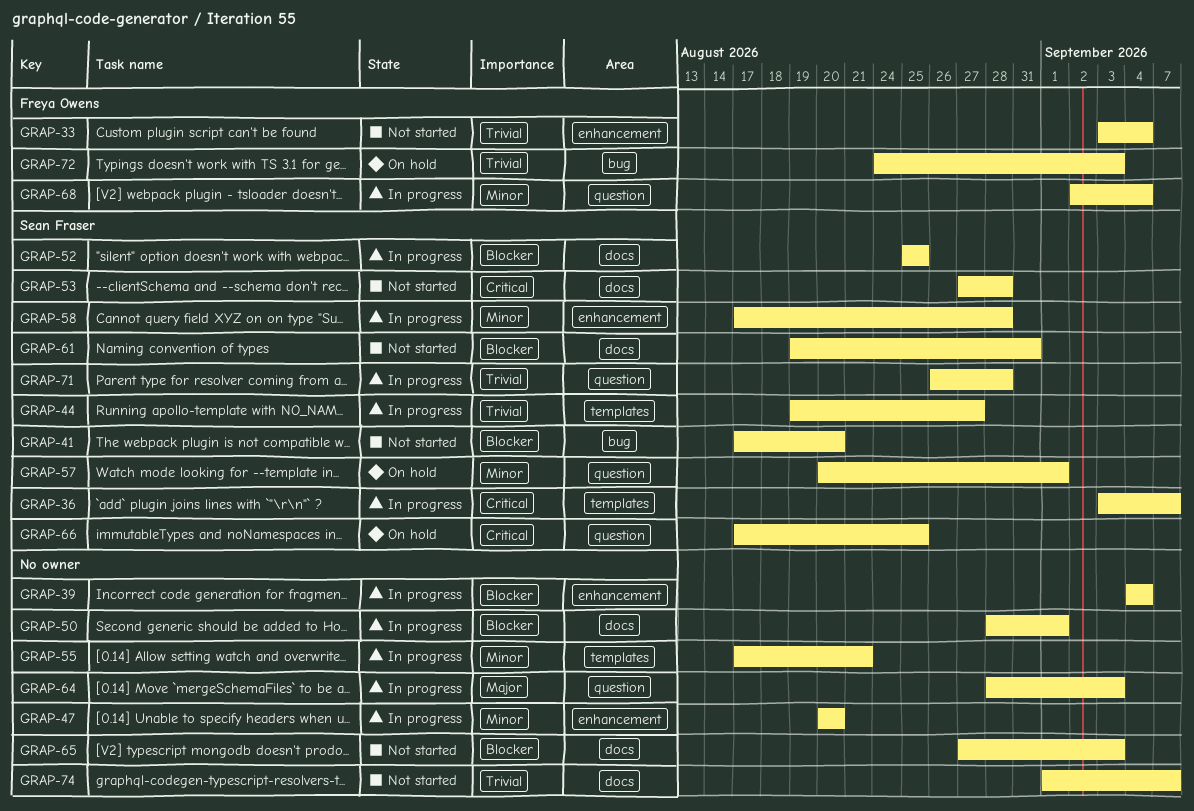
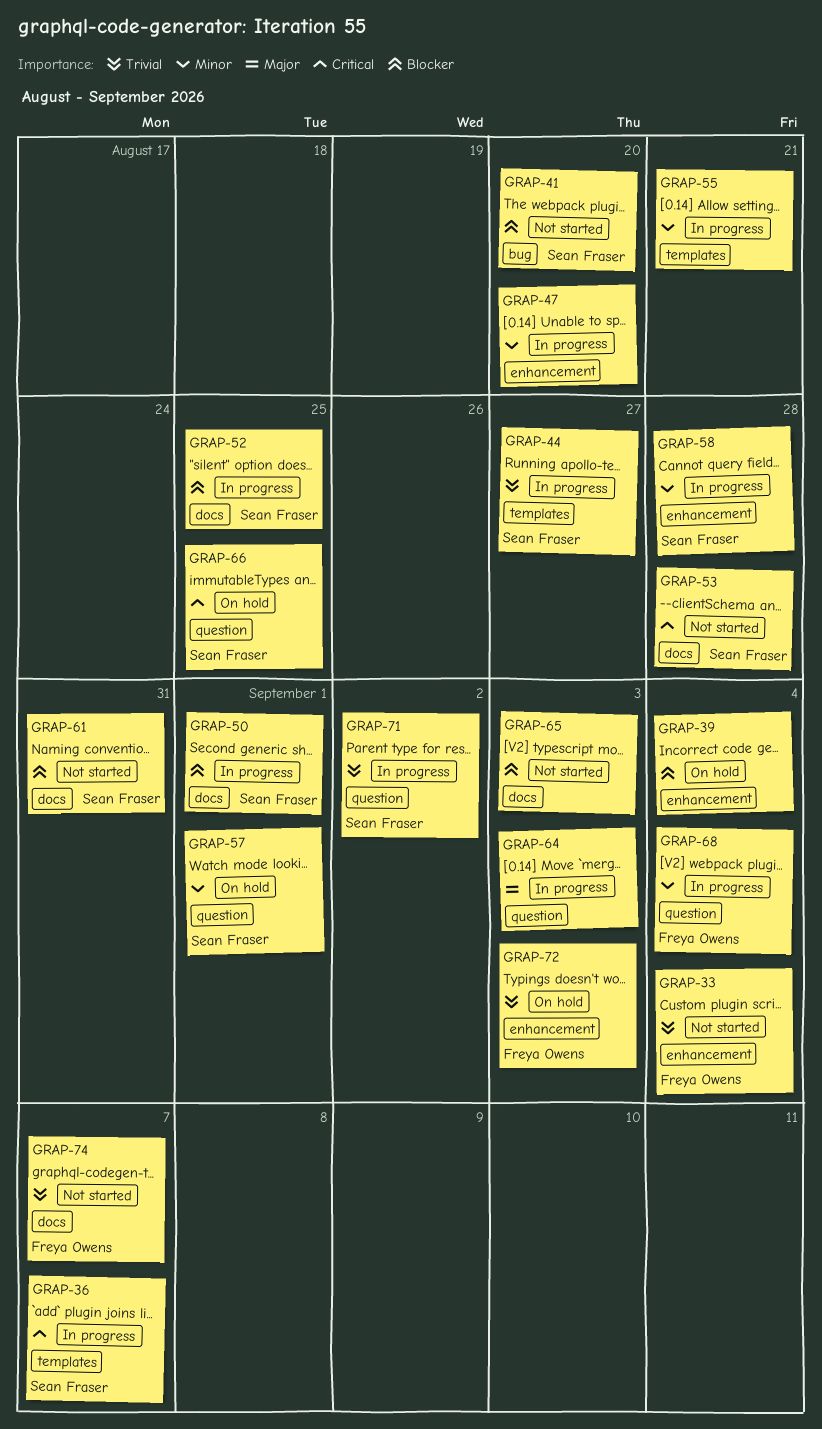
GRAP-39, status: In progress -> On hold
GRAP-50, owner: none -> Sean Fraser
GRAP-71, due: Aug 28 -> Sep 2
GRAP-72, label: bug -> enhancement
GRAP-74, owner: none -> Freya Owens

